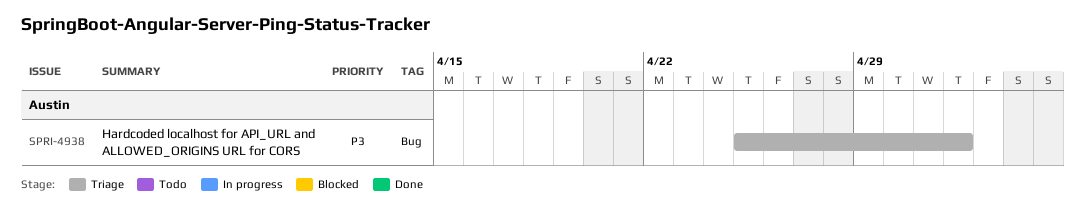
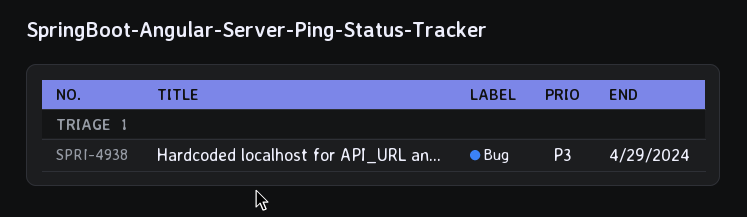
SPRI-4938, due: May 2 -> Apr 29

